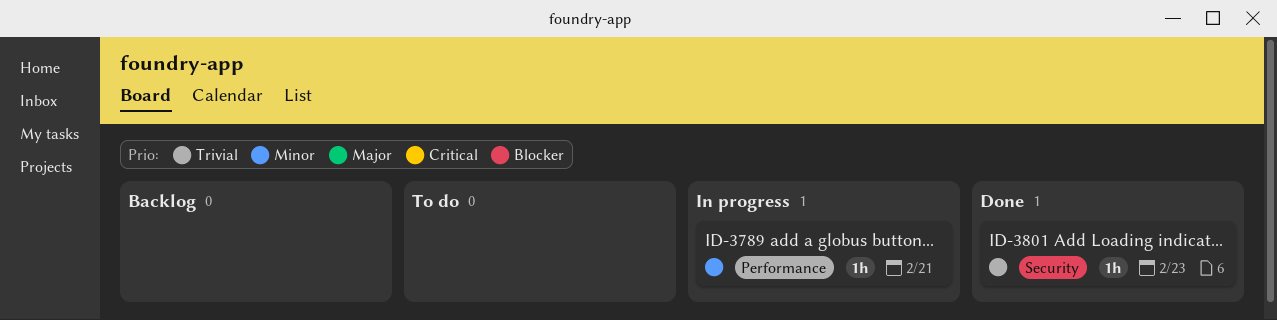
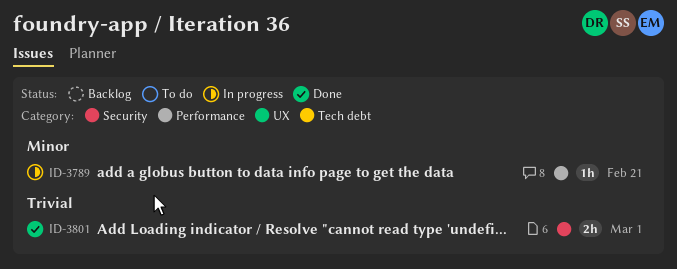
ID-3801, estimate: 1h -> 2h
ID-3801, due: Feb 23 -> Mar 1

